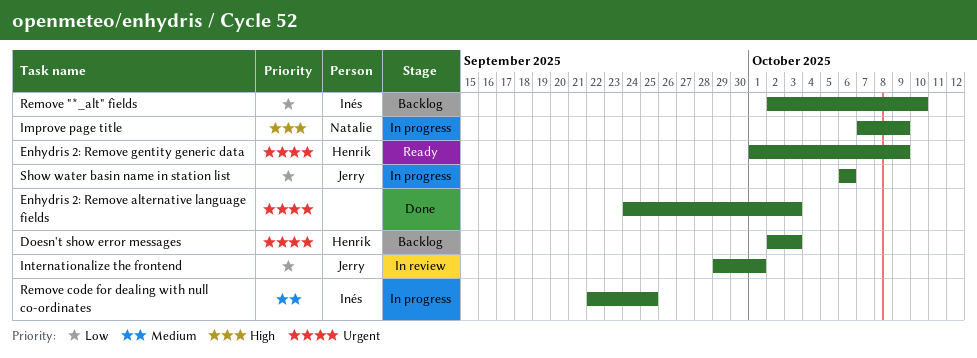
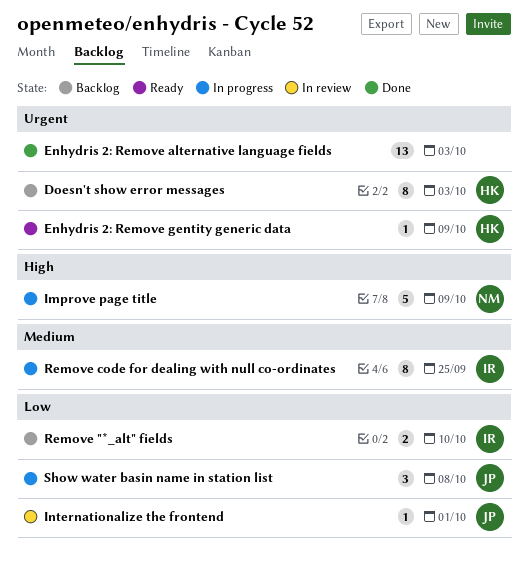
Show water basin name in station list, due: Oct 6 -> Oct 8

